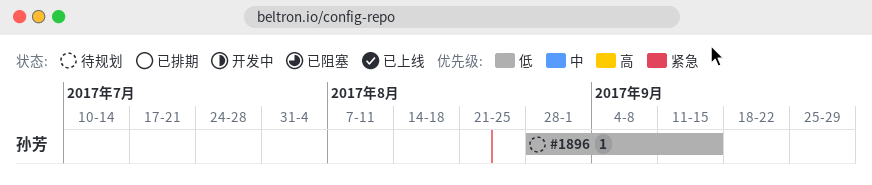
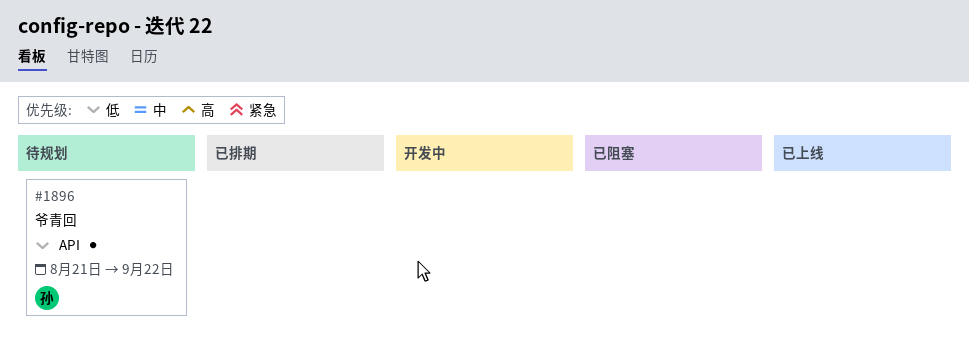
#1896, start: Aug 28 -> Aug 21
#1896, due: Sep 15 -> Sep 22

